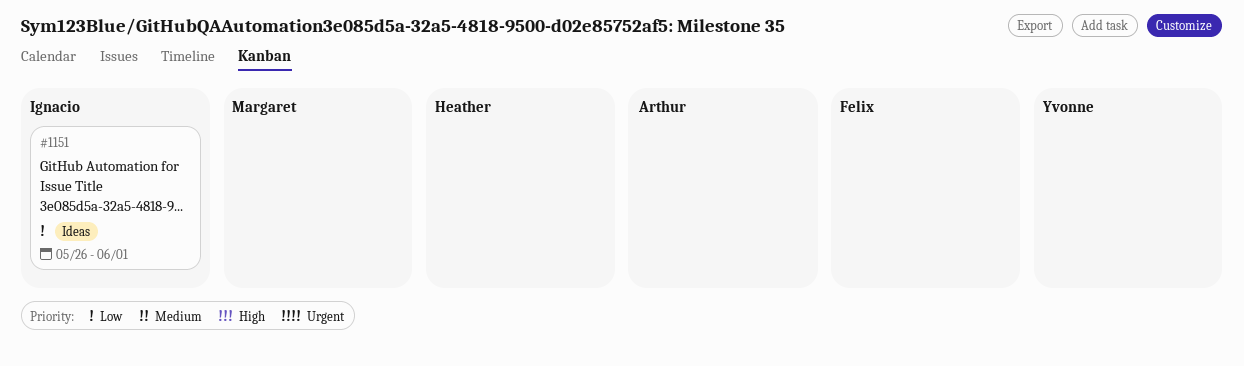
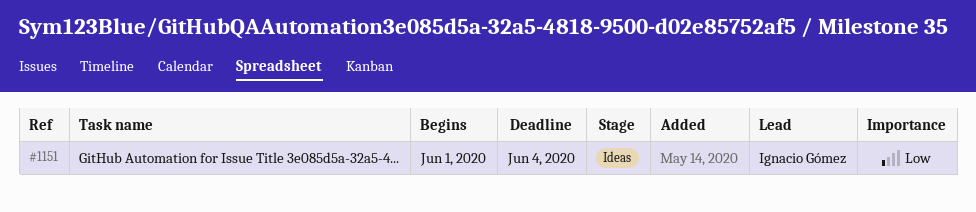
#1151, start: May 26 -> Jun 1
#1151, due: Jun 1 -> Jun 4

